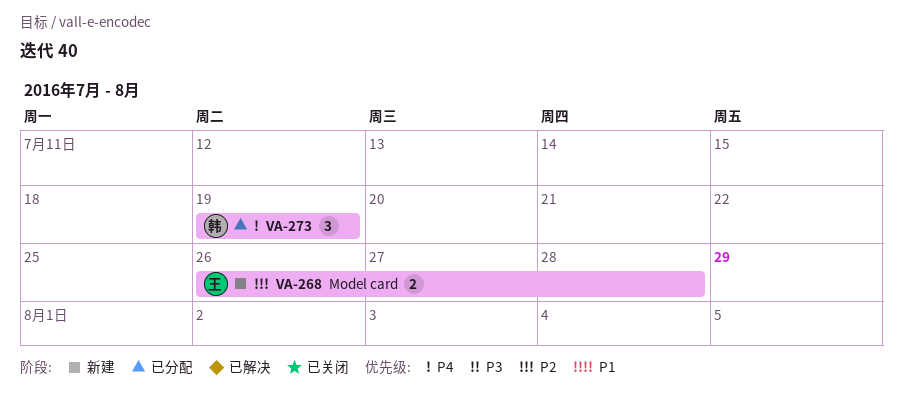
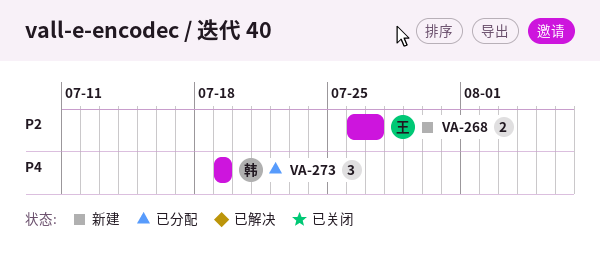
VA-268, due: Jul 28 -> Jul 27

